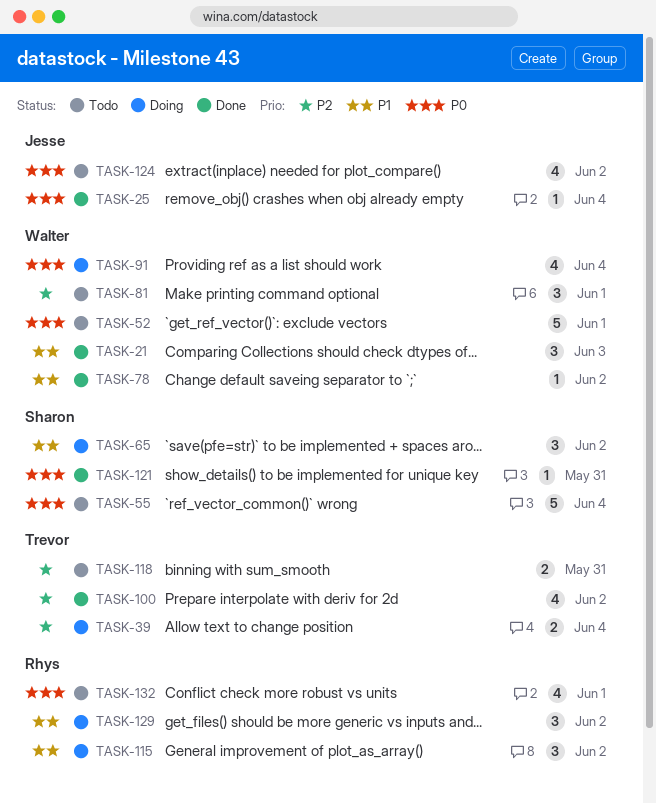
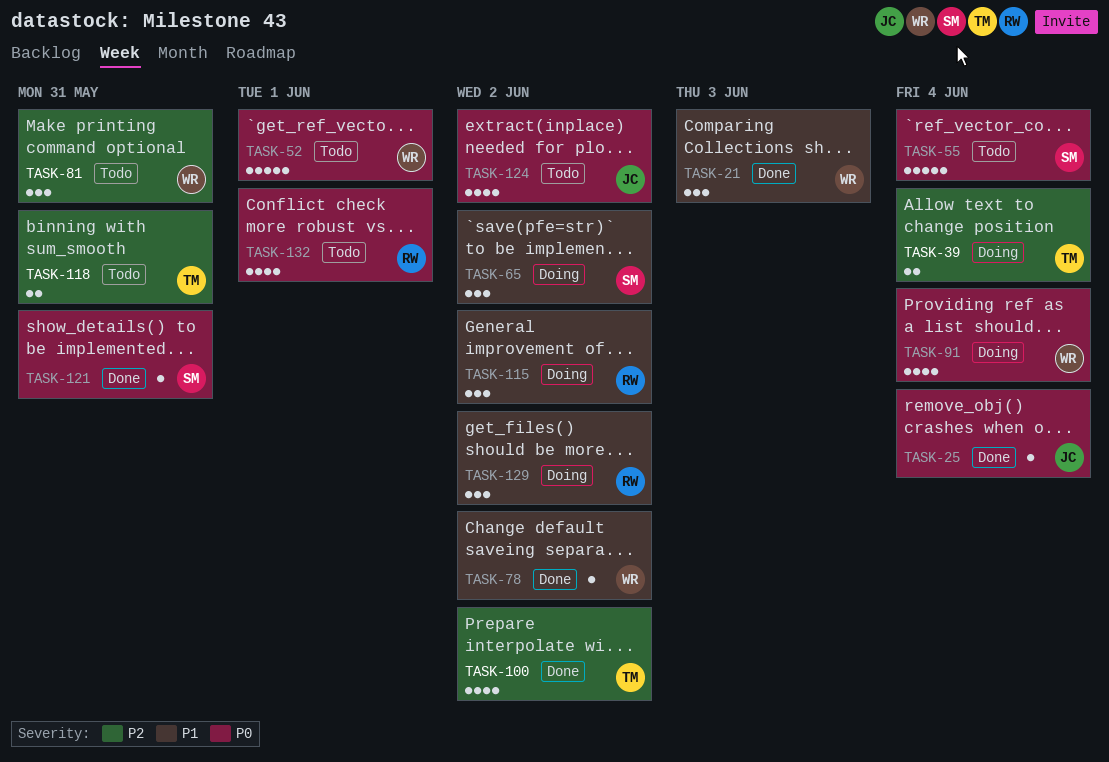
TASK-81, due: Jun 1 -> May 31

